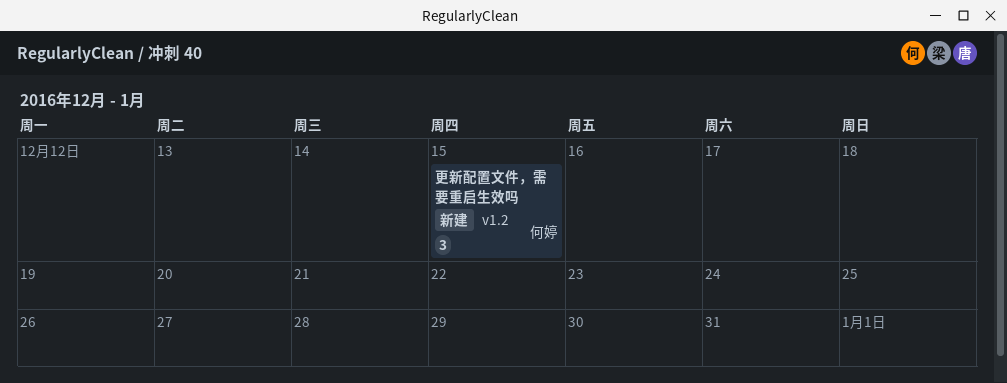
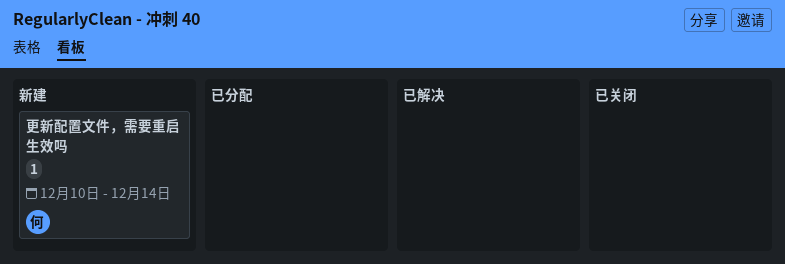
更新配置文件，需要重启生效吗, estimate: 3 -> 1
更新配置文件，需要重启生效吗, due: Dec 15 -> Dec 14

